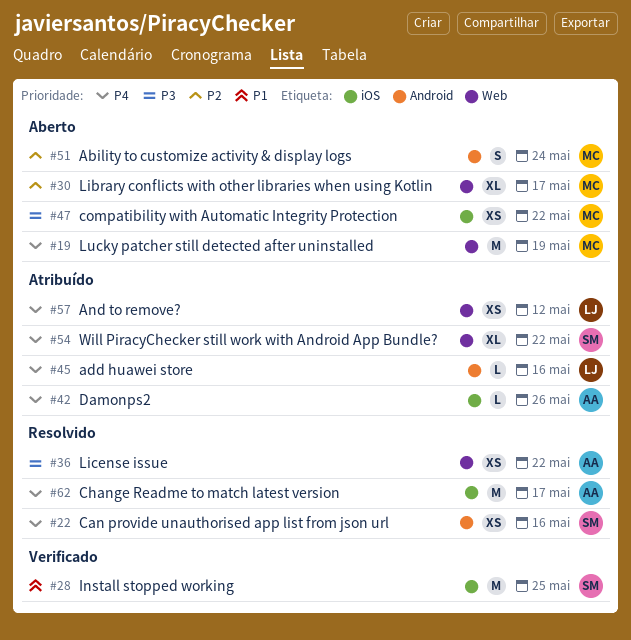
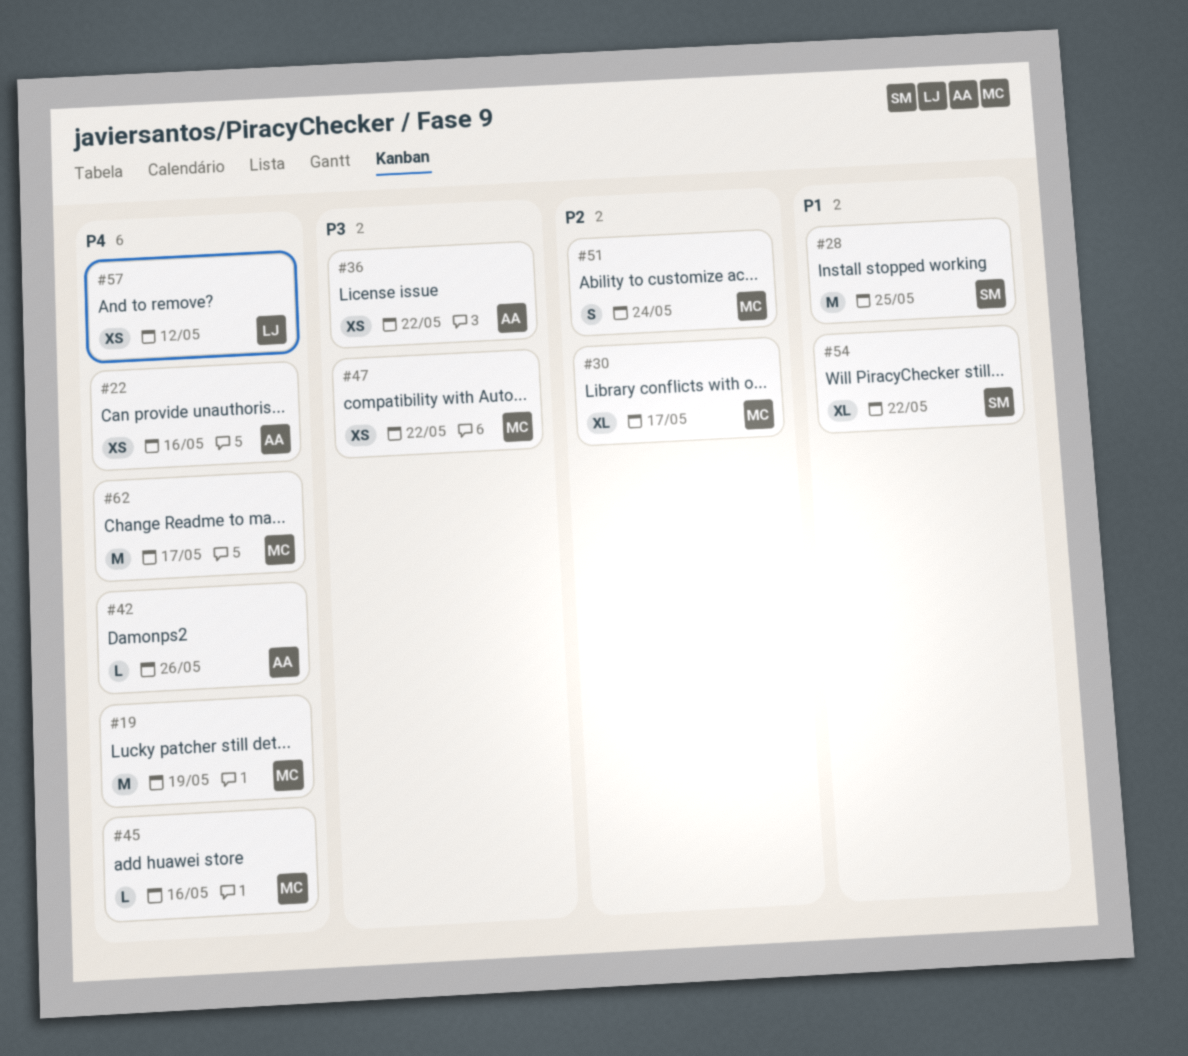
#22, owner: SM -> AA
#45, owner: LJ -> MC
#54, priority: P4 -> P1
#62, owner: AA -> MC

